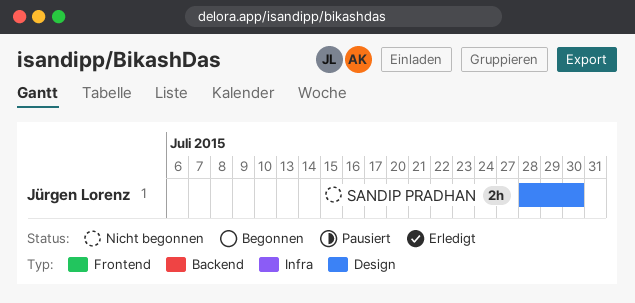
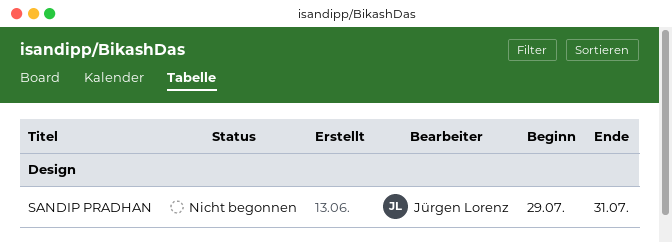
SANDIP PRADHAN, start: Jul 28 -> Jul 29
SANDIP PRADHAN, due: Jul 30 -> Jul 31

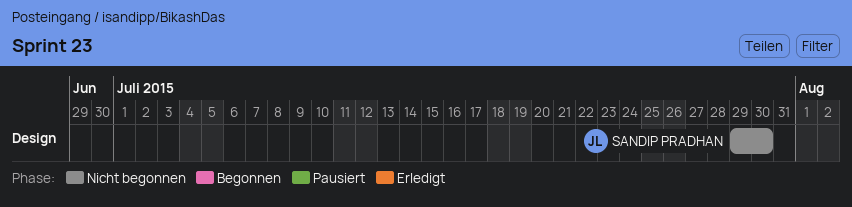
SANDIP PRADHAN, due: Jul 31 -> Jul 30

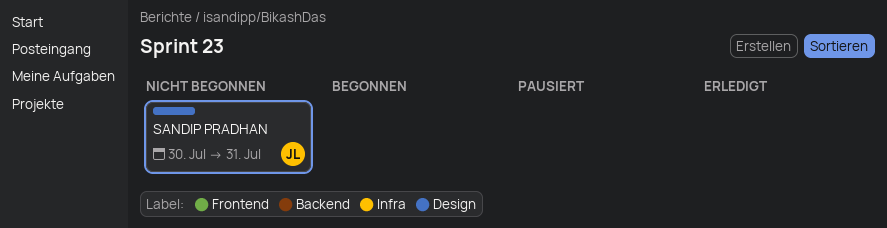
SANDIP PRADHAN, start: Jul 29 -> Jul 30
SANDIP PRADHAN, due: Jul 30 -> Jul 31

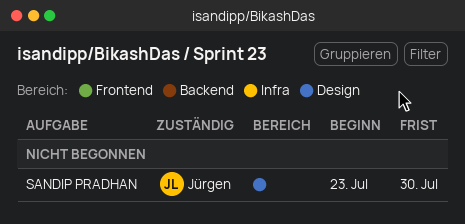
SANDIP PRADHAN, start: Jul 30 -> Jul 23
SANDIP PRADHAN, due: Jul 31 -> Jul 30

